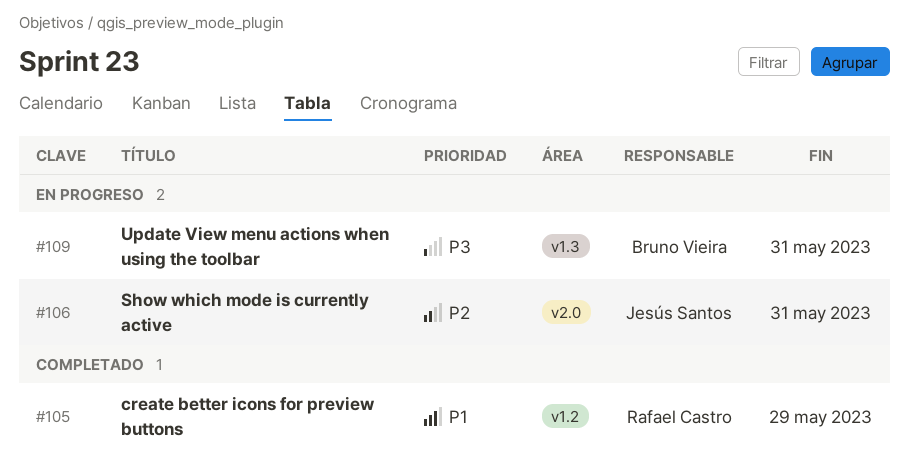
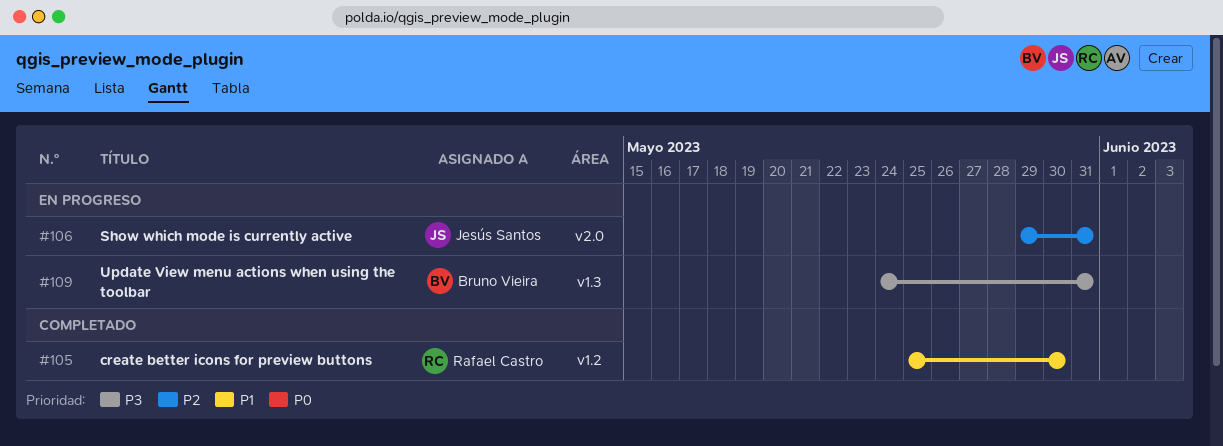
#105, due: May 29 -> May 30

